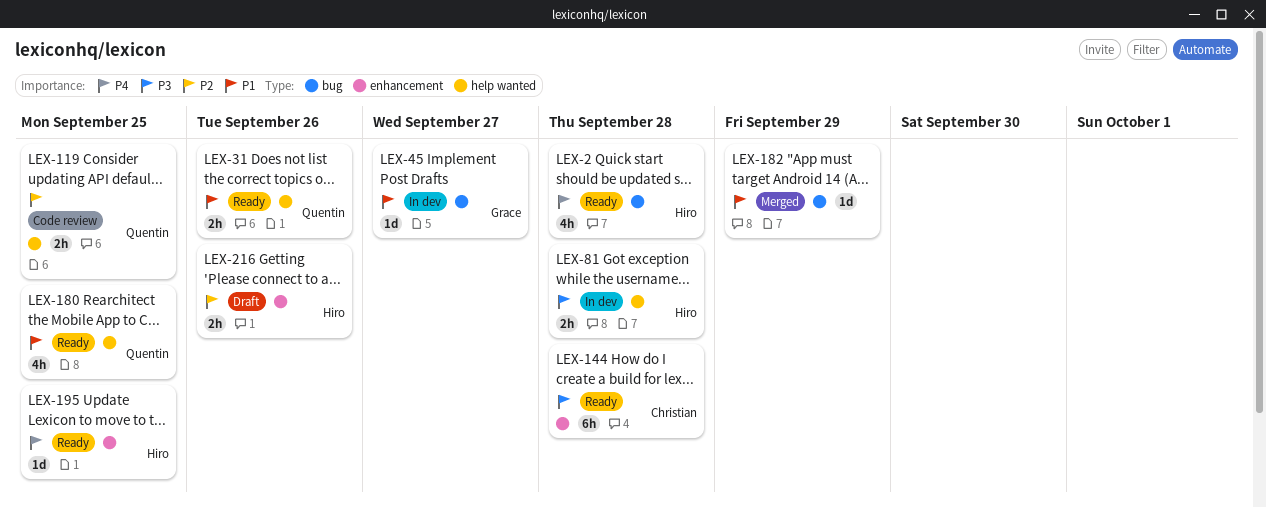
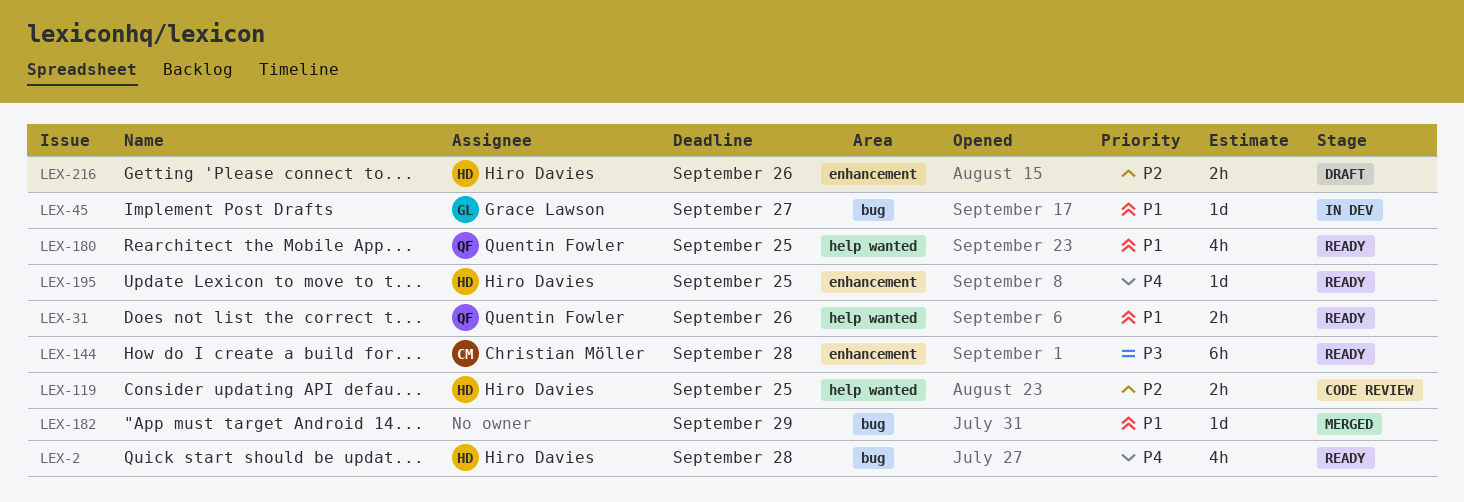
LEX-81: present -> none
LEX-119, owner: Quentin Fowler -> Hiro Davies

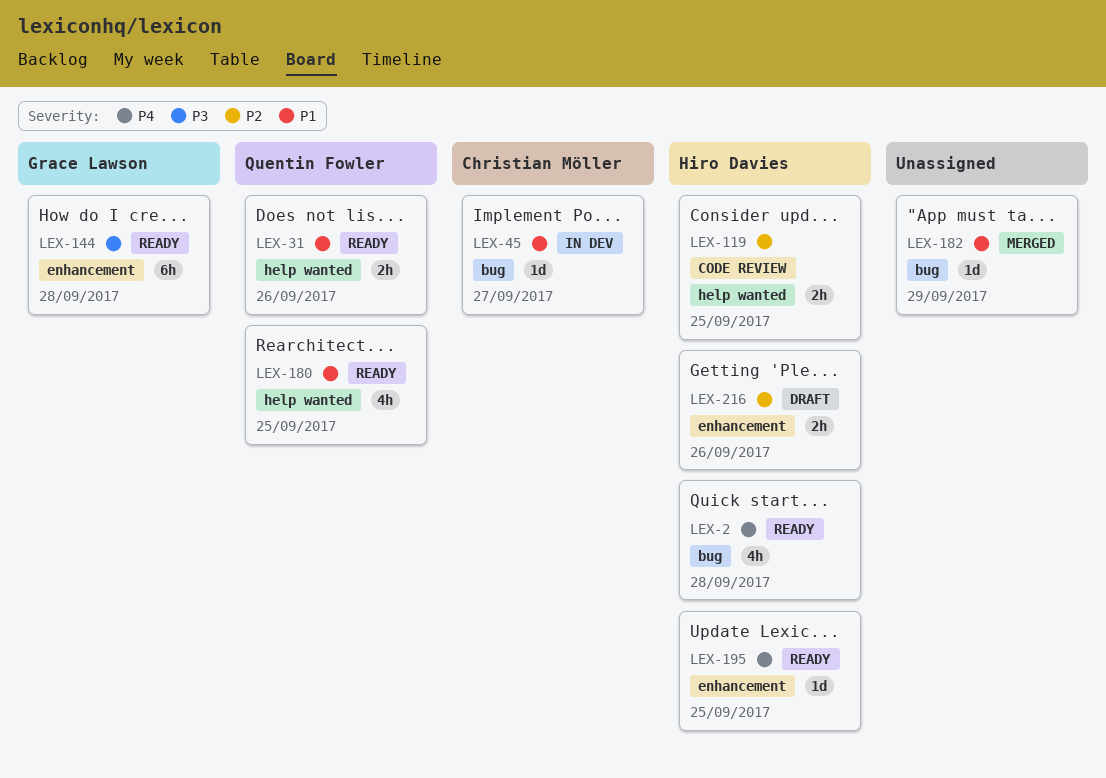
LEX-45, owner: Grace Lawson -> Christian Möller
LEX-144, owner: Christian Möller -> Grace Lawson

